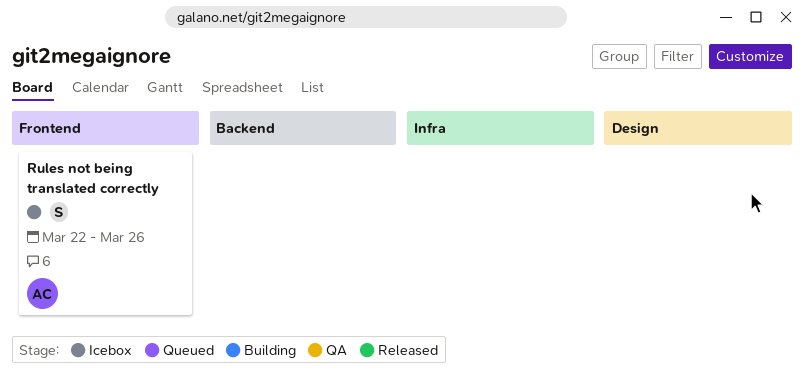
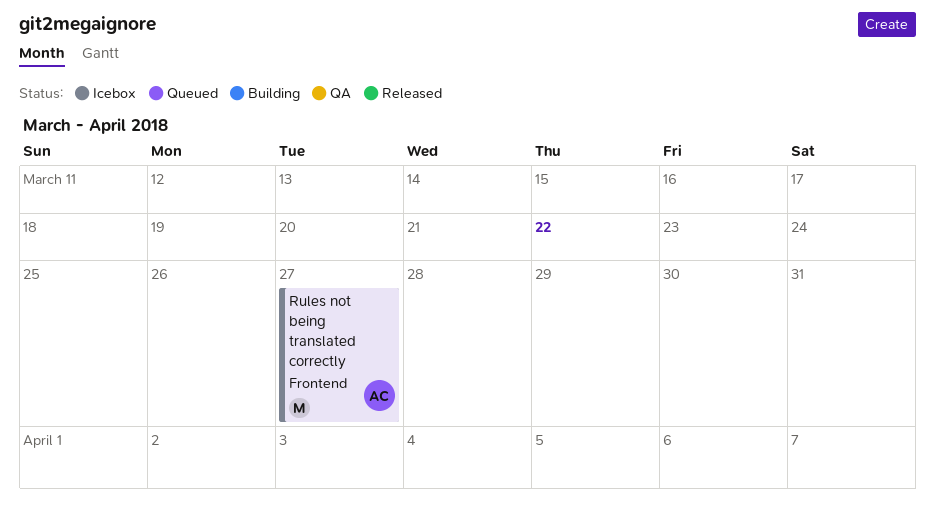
Rules not being translated correctly, estimate: S -> M
Rules not being translated correctly, due: Mar 26 -> Mar 27

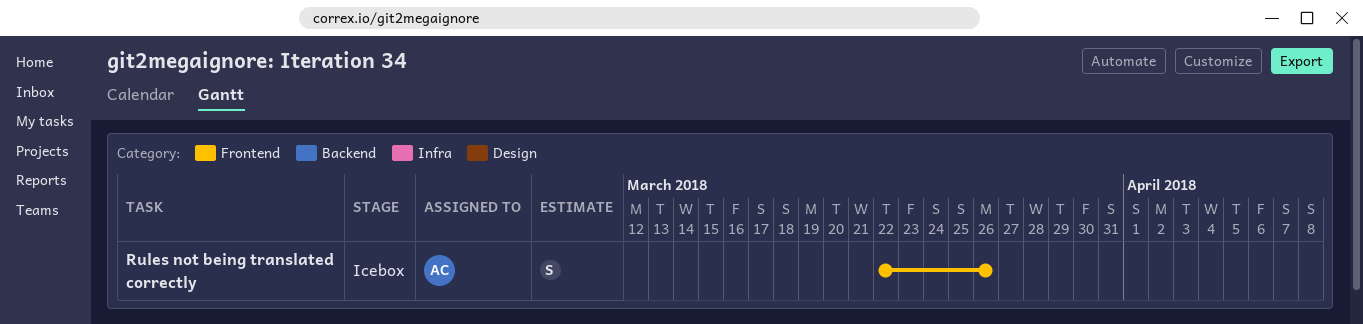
Rules not being translated correctly, estimate: M -> S
Rules not being translated correctly, due: Mar 27 -> Mar 26

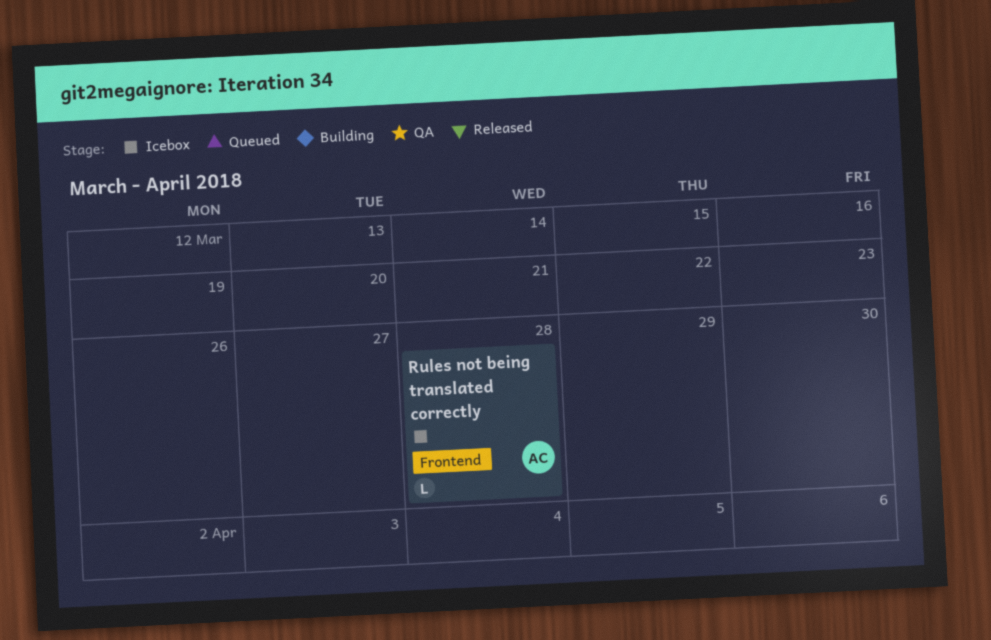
Rules not being translated correctly, estimate: S -> L
Rules not being translated correctly, due: Mar 26 -> Mar 28

